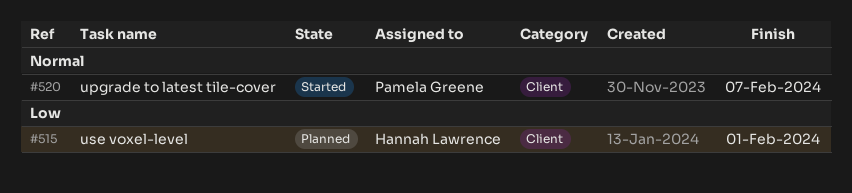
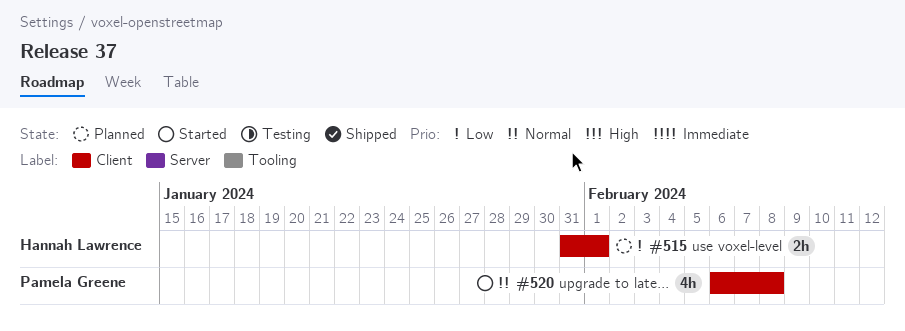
#520, due: Feb 7 -> Feb 8

